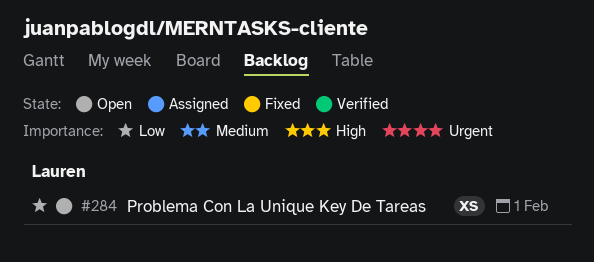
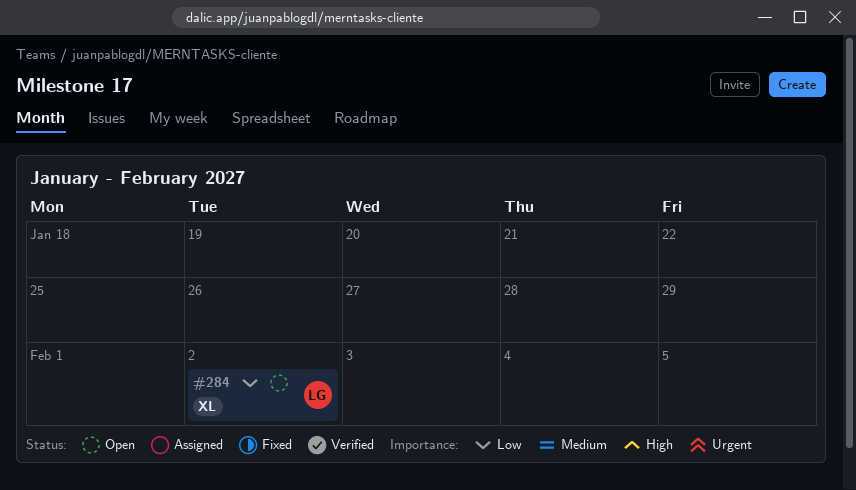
#284, estimate: XS -> XL
#284, due: Feb 1 -> Feb 2

